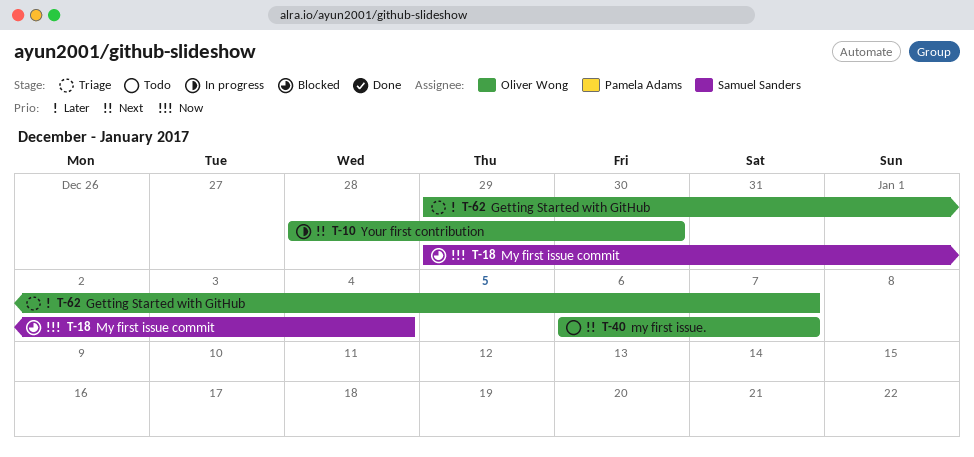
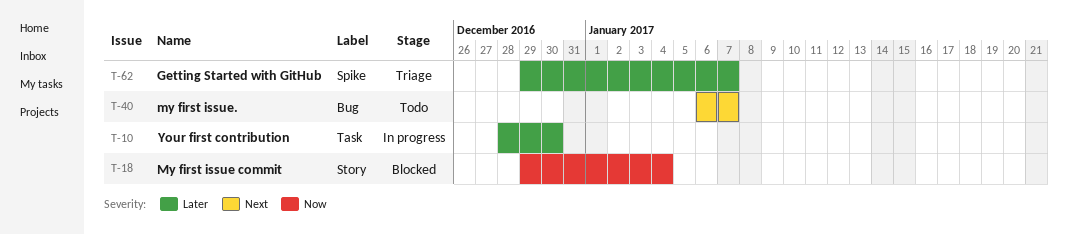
T-10, priority: Next -> Later

